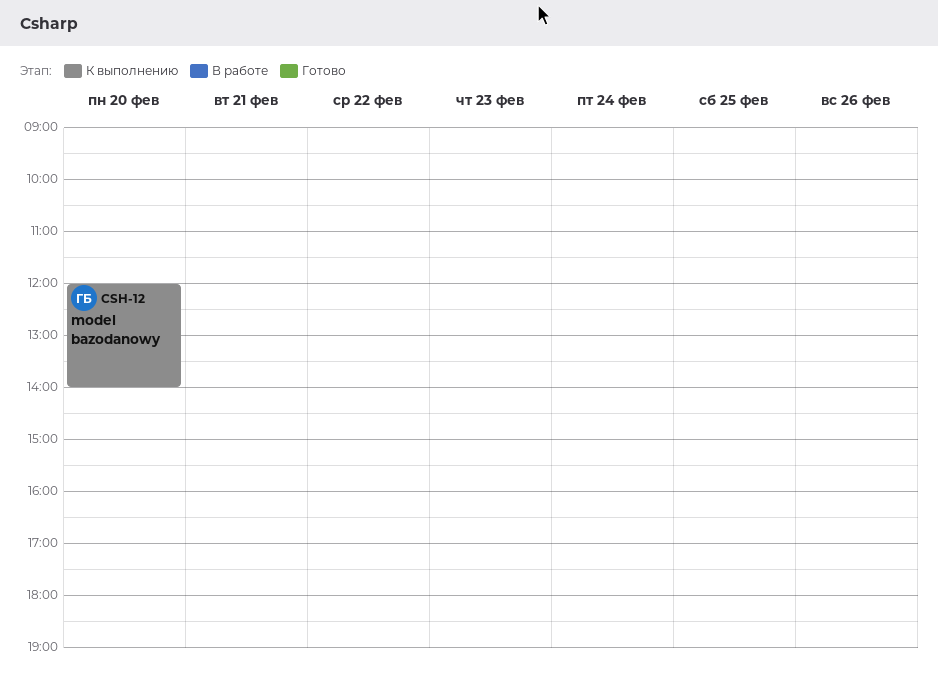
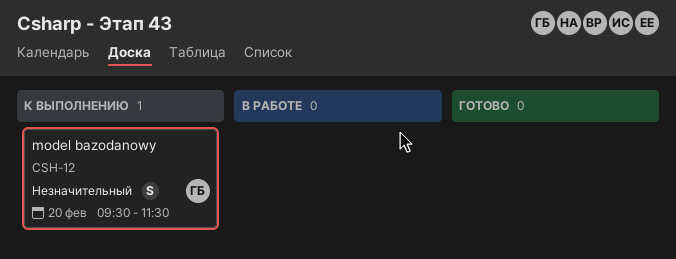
CSH-12, begins: 12:00 -> 09:30
CSH-12, ends: 14:00 -> 11:30

